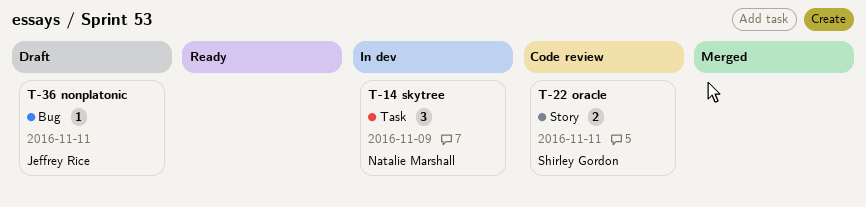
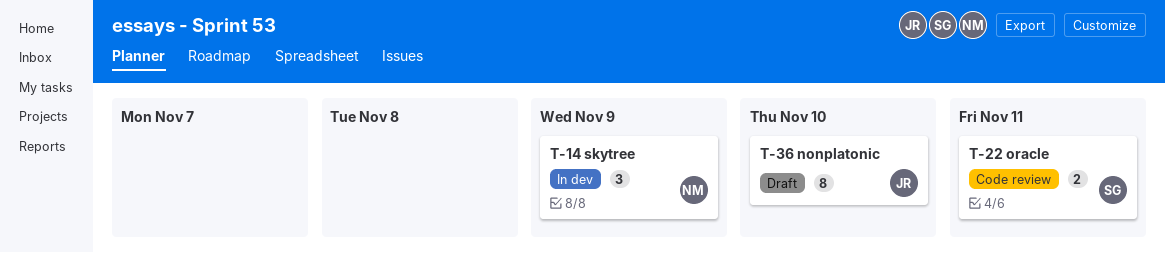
T-36, estimate: 1 -> 8
T-36, due: Nov 11 -> Nov 10

